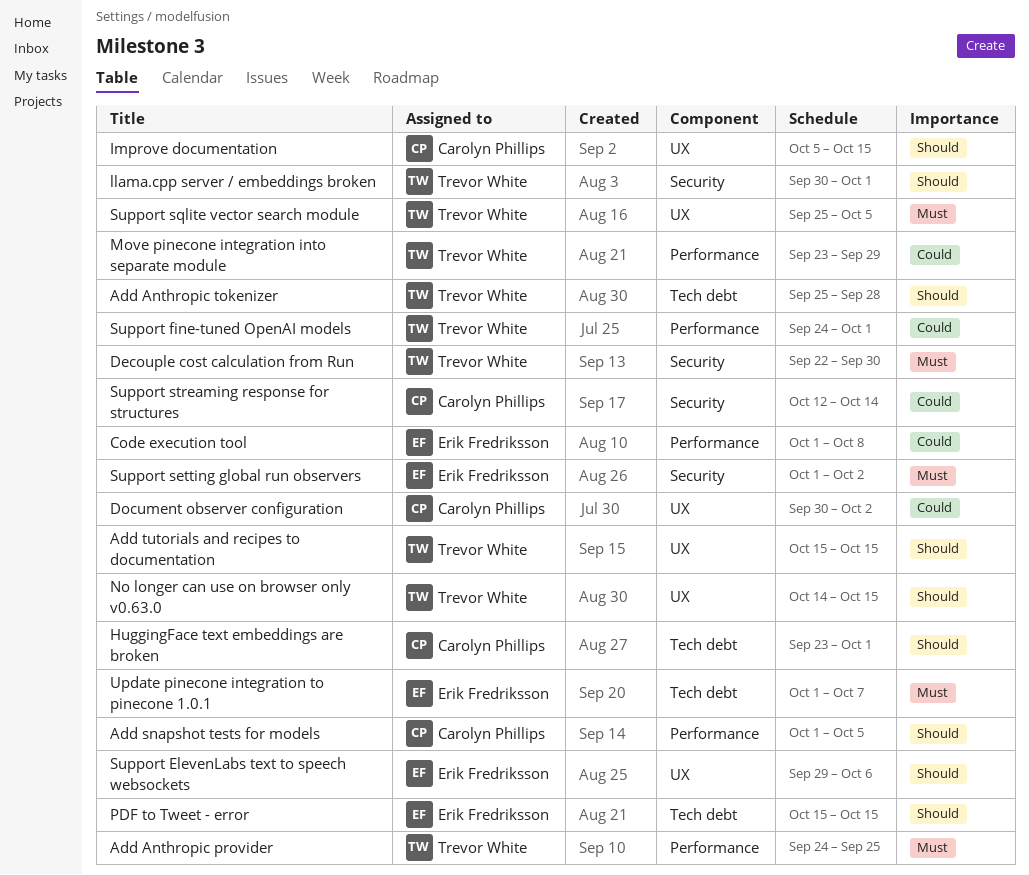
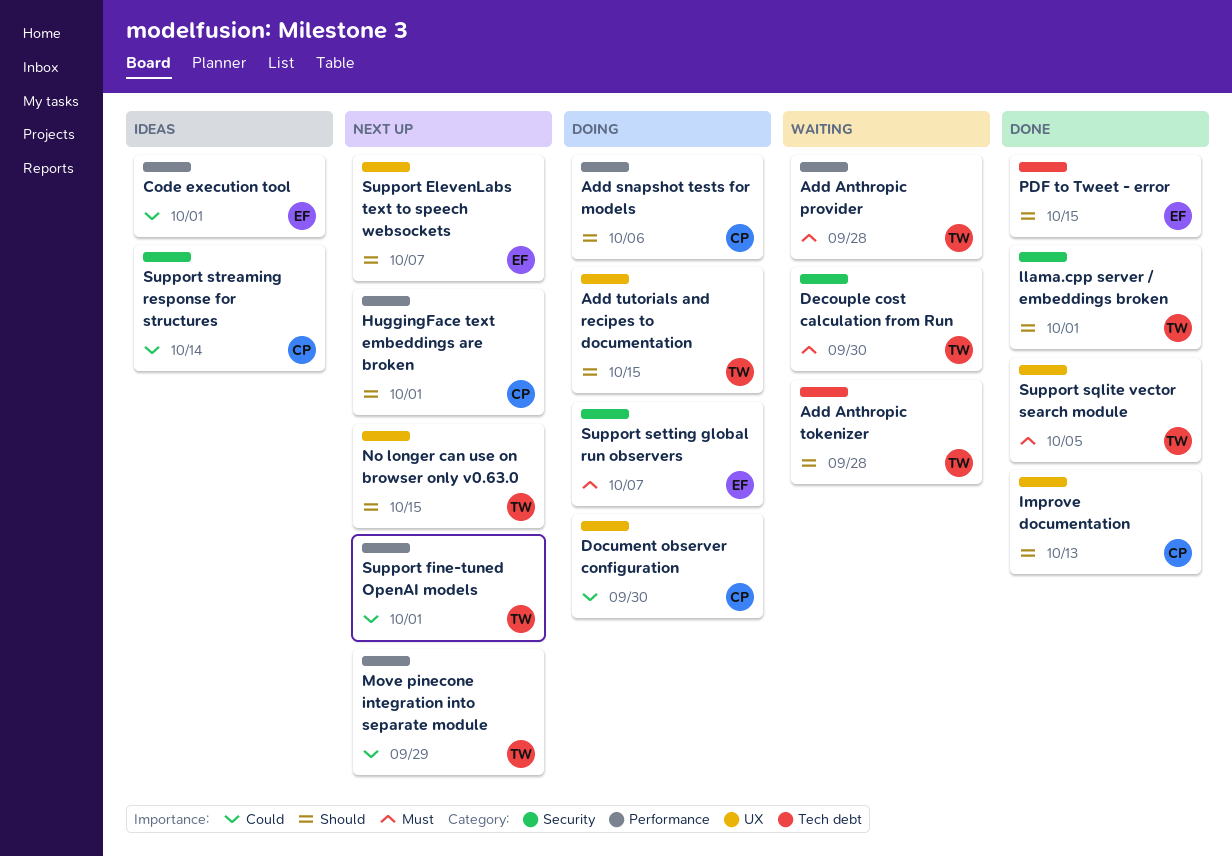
Add Anthropic provider, due: Sep 25 -> Sep 28
Add snapshot tests for models, due: Oct 5 -> Oct 6
Code execution tool, due: Oct 8 -> Oct 1
Document observer configuration, due: Oct 2 -> Sep 30
HuggingFace text embeddings are broken, label: Tech debt -> Performance
Improve documentation, due: Oct 15 -> Oct 13
Support ElevenLabs text to speech websockets, due: Oct 6 -> Oct 7
Support setting global run observers, due: Oct 2 -> Oct 7
Update pinecone integration to pinecone 1.0.1: present -> none

